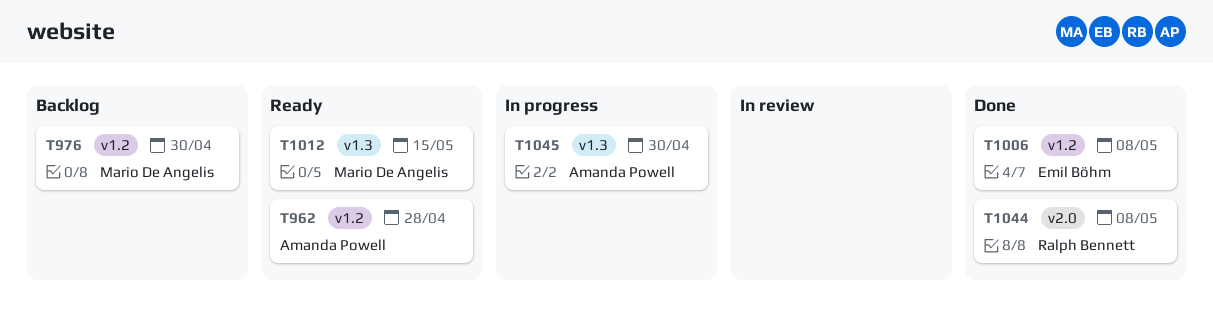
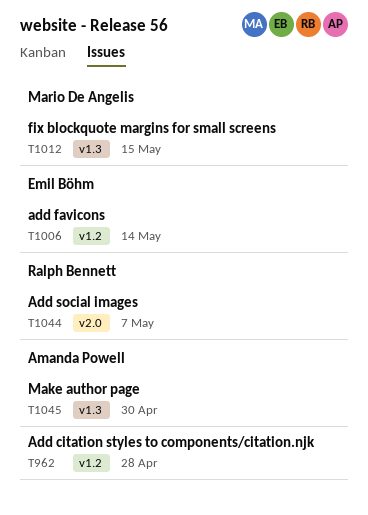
T976: present -> none
T1006, due: May 8 -> May 14
T1044, due: May 8 -> May 7

